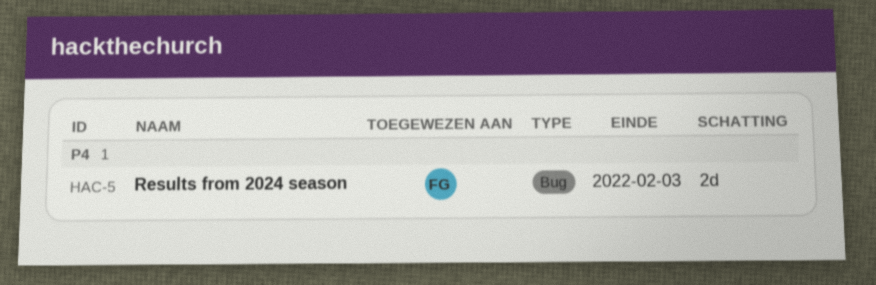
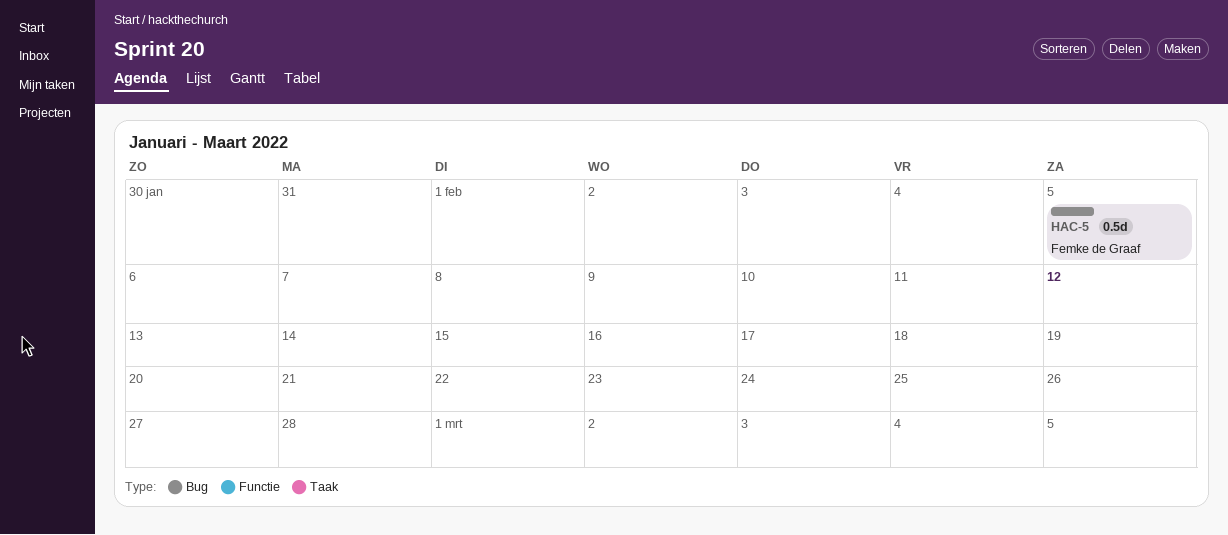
HAC-5, estimate: 2d -> 0.5d
HAC-5, due: Feb 3 -> Feb 5

